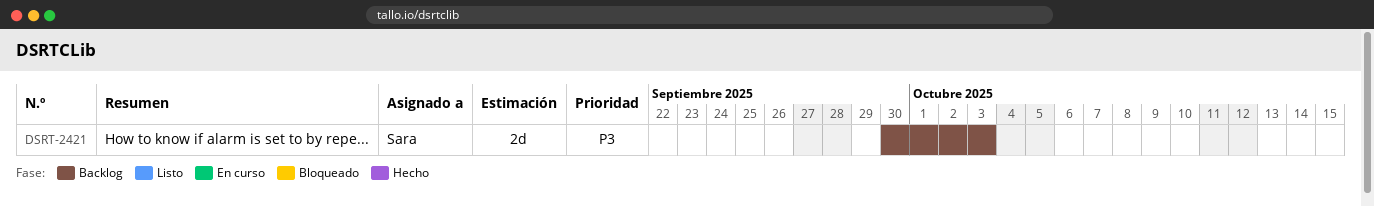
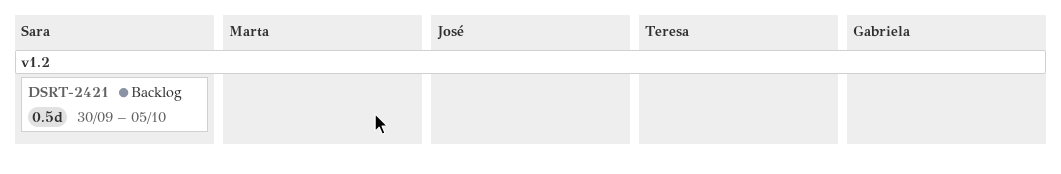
DSRT-2421, estimate: 2d -> 0.5d
DSRT-2421, due: Oct 3 -> Oct 5

